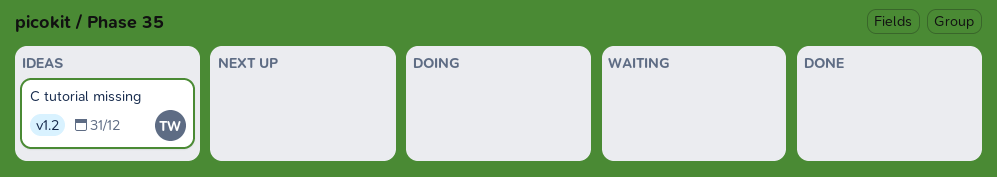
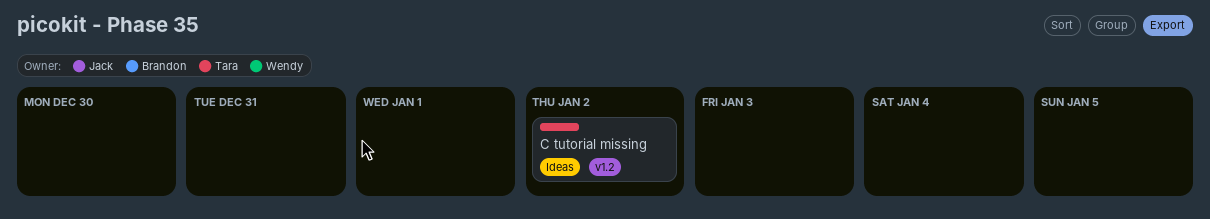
C tutorial missing, due: Dec 31 -> Jan 2

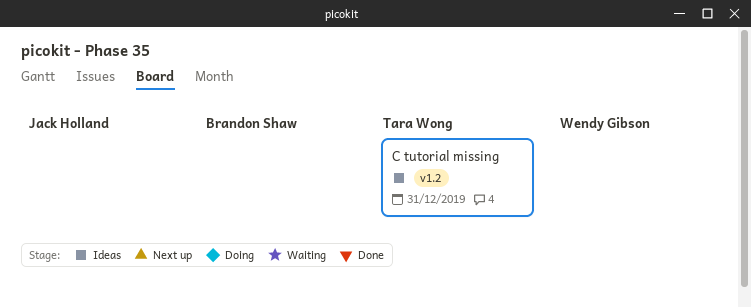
C tutorial missing, due: Jan 2 -> Dec 31

